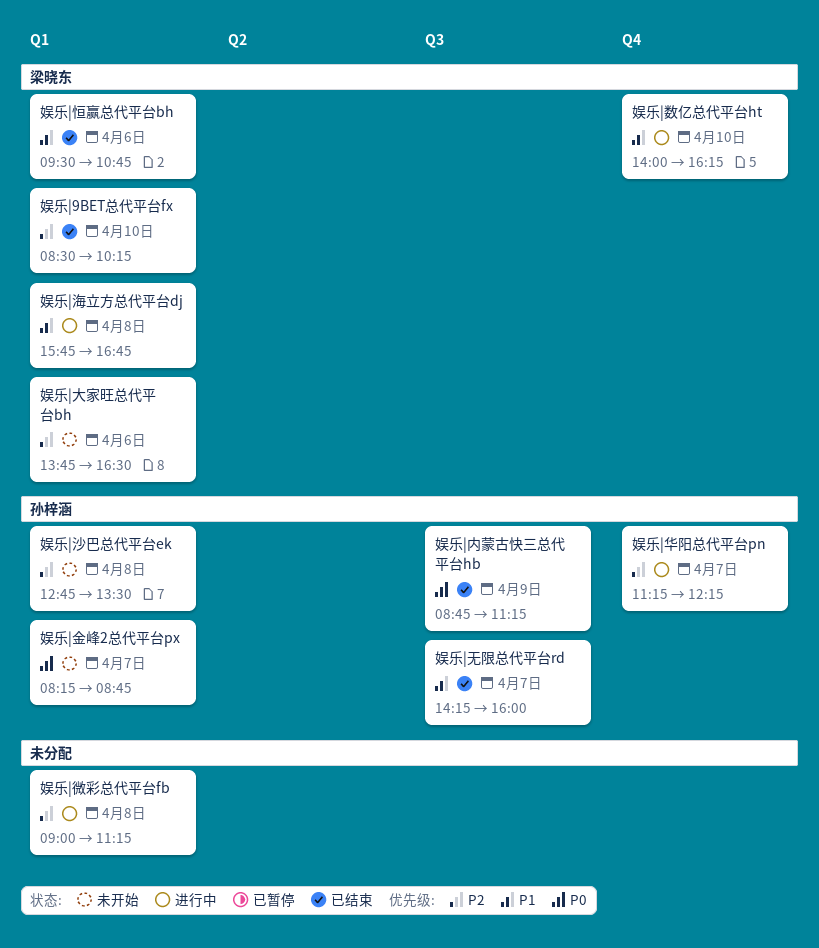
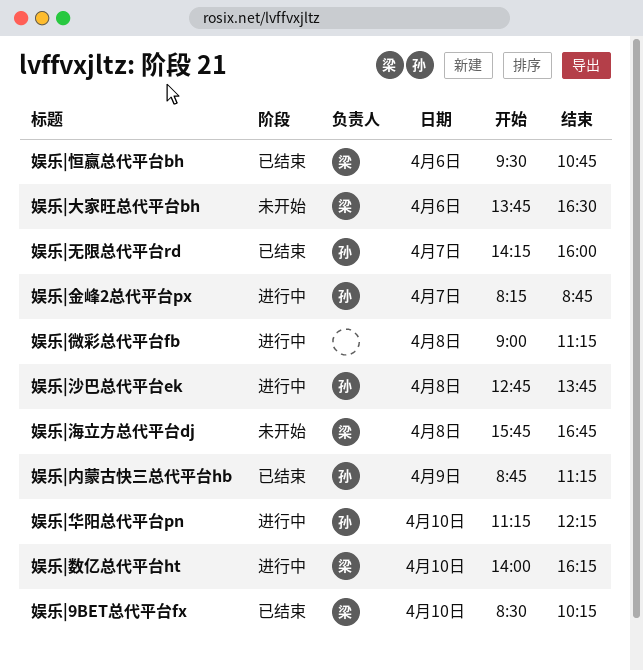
娱乐|华阳总代平台pn, day: Apr 7 -> Apr 10
娱乐|沙巴总代平台ek, status: 未开始 -> 进行中
娱乐|沙巴总代平台ek, ends: 13:30 -> 13:45
娱乐|海立方总代平台dj, status: 进行中 -> 未开始
娱乐|金峰2总代平台px, status: 未开始 -> 进行中

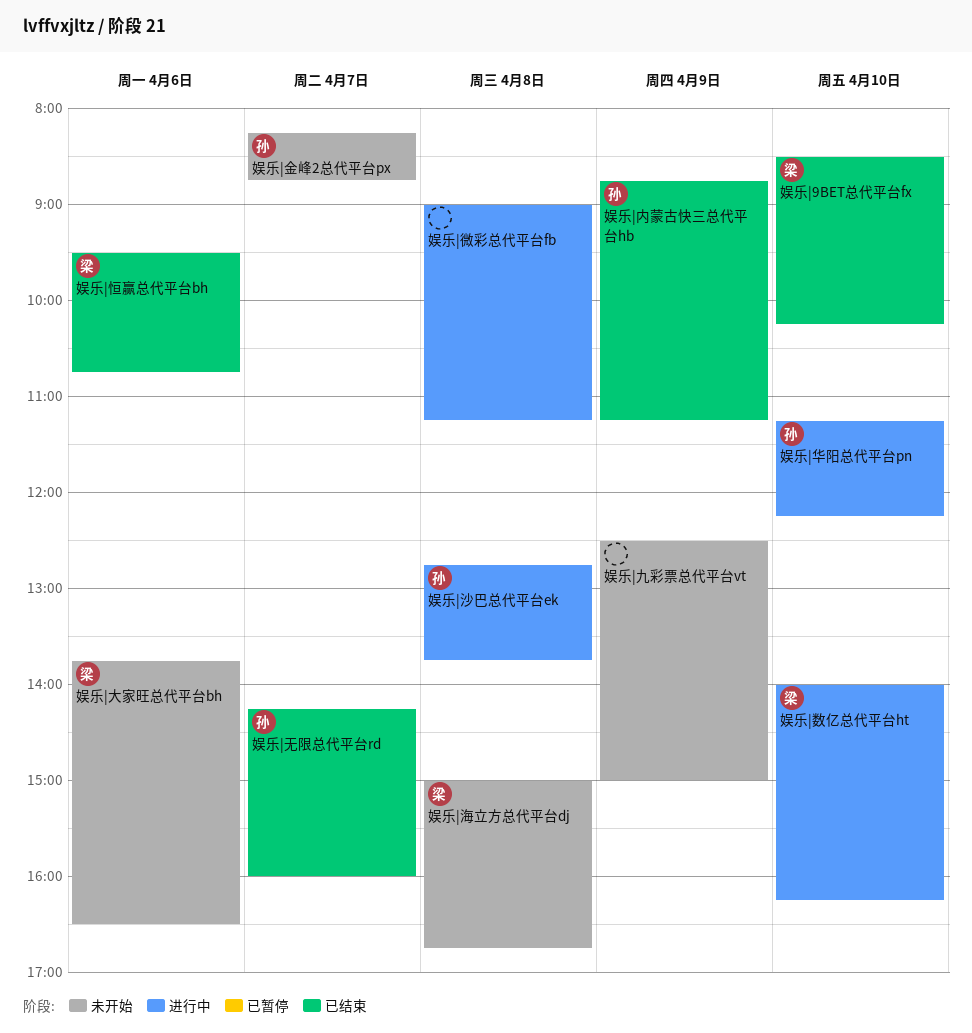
娱乐|九彩票总代平台vt: none -> present
娱乐|海立方总代平台dj, begins: 15:45 -> 15:00
娱乐|金峰2总代平台px, status: 进行中 -> 未开始

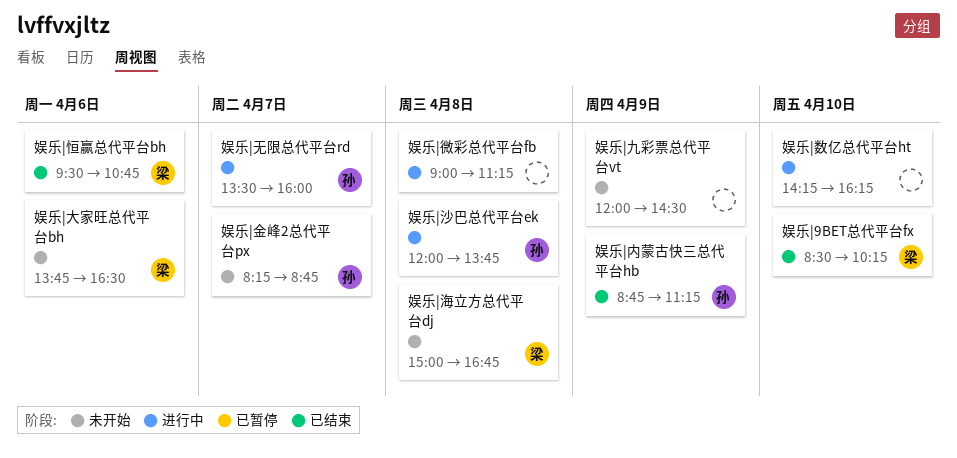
娱乐|九彩票总代平台vt, begins: 12:30 -> 12:00
娱乐|九彩票总代平台vt, ends: 15:00 -> 14:30
娱乐|华阳总代平台pn: present -> none
娱乐|数亿总代平台ht, owner: 梁 -> none
娱乐|数亿总代平台ht, begins: 14:00 -> 14:15
娱乐|无限总代平台rd, status: 已结束 -> 进行中
娱乐|无限总代平台rd, begins: 14:15 -> 13:30
娱乐|沙巴总代平台ek, begins: 12:45 -> 12:00

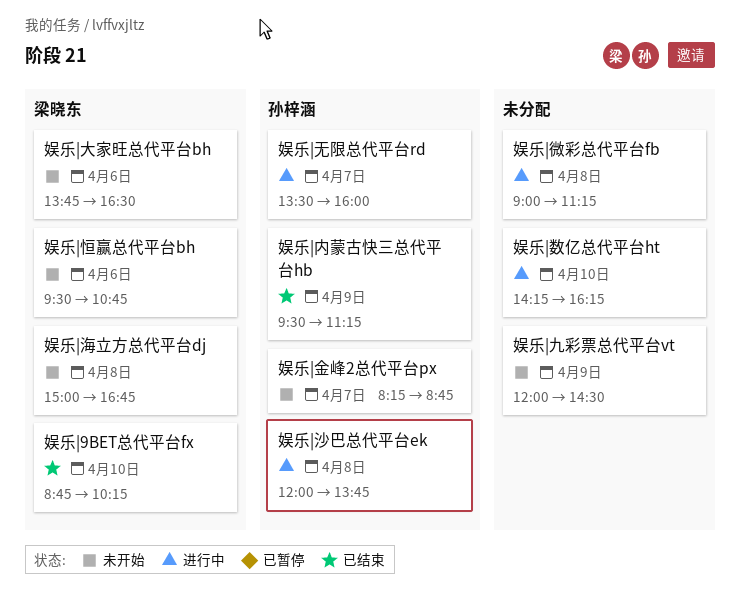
娱乐|9BET总代平台fx, begins: 08:30 -> 08:45
娱乐|内蒙古快三总代平台hb, begins: 08:45 -> 09:30
娱乐|恒赢总代平台bh, status: 已结束 -> 未开始

